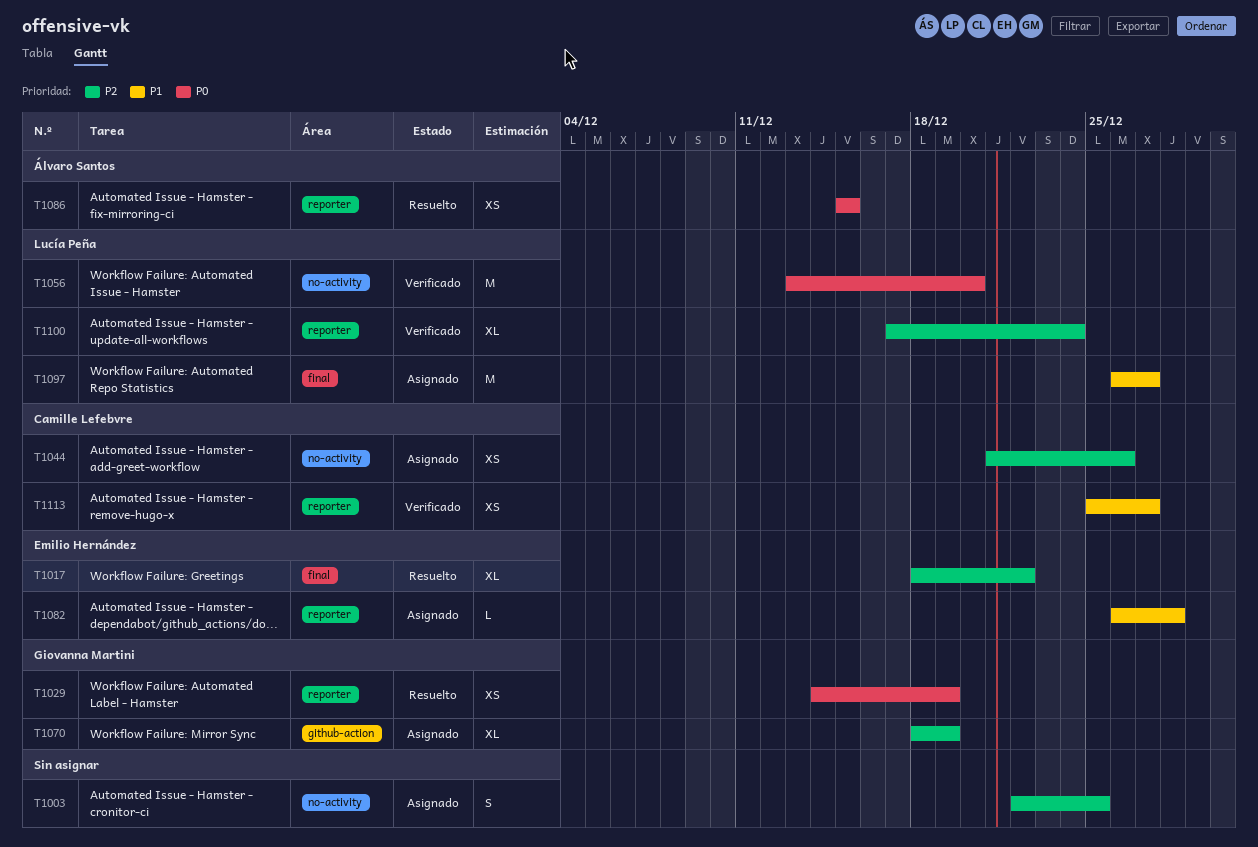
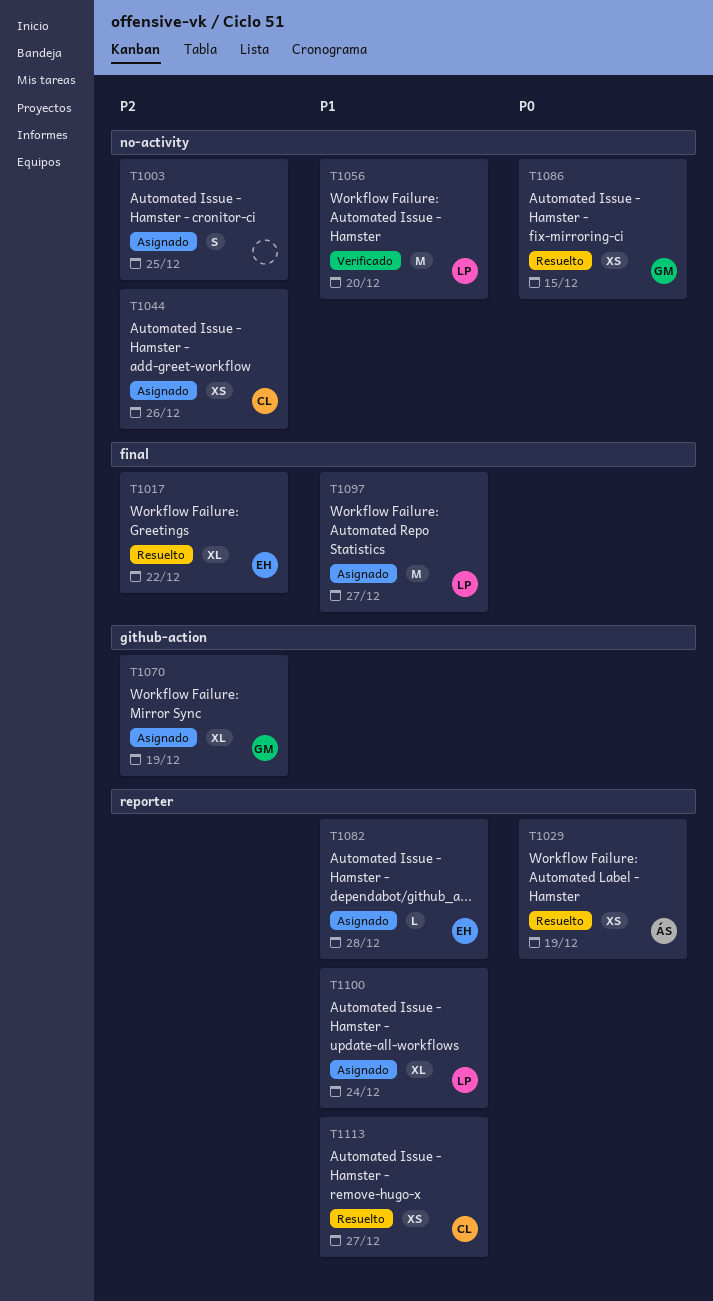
T1029, owner: Giovanna Martini -> Álvaro Santos
T1056, priority: P0 -> P1
T1086, owner: Álvaro Santos -> Giovanna Martini
T1086, label: reporter -> no-activity
T1100, status: Verificado -> Asignado
T1100, priority: P2 -> P1
T1113, status: Verificado -> Resuelto

